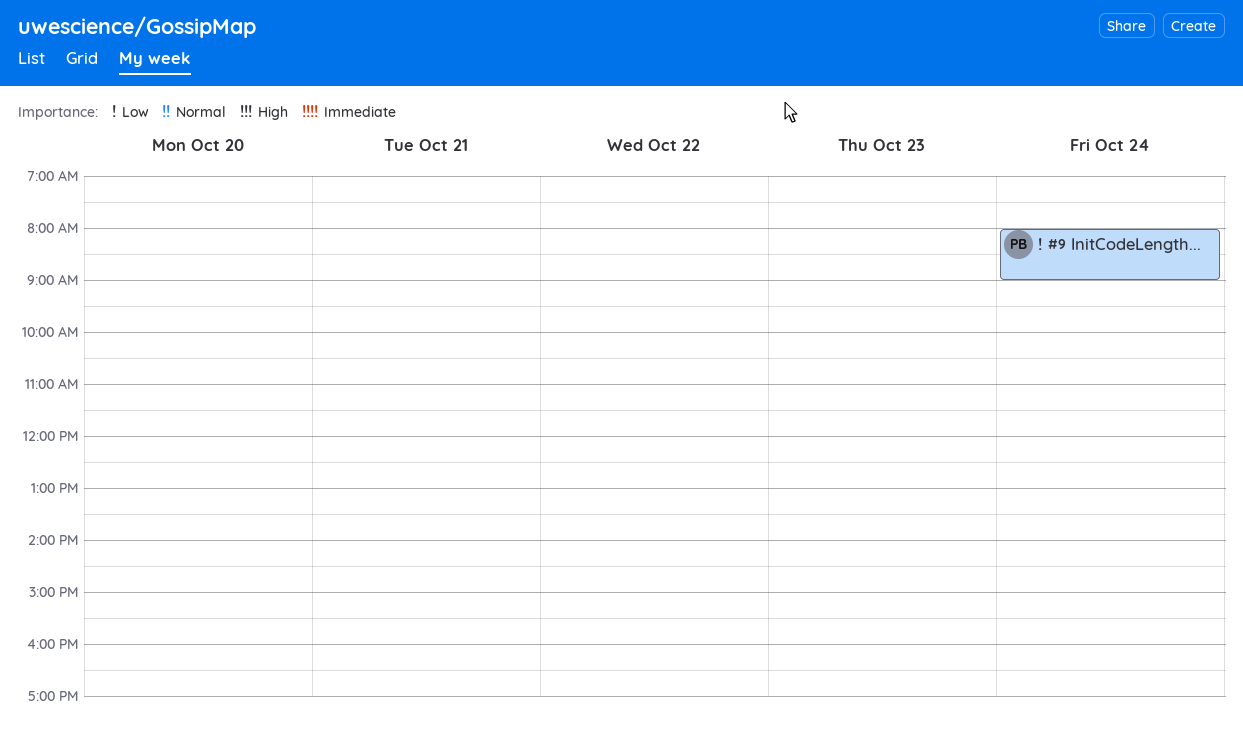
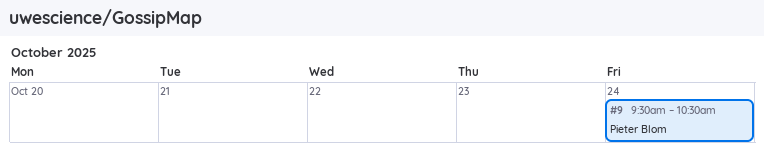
#9, begins: 08:00 -> 09:30
#9, ends: 09:00 -> 10:30

